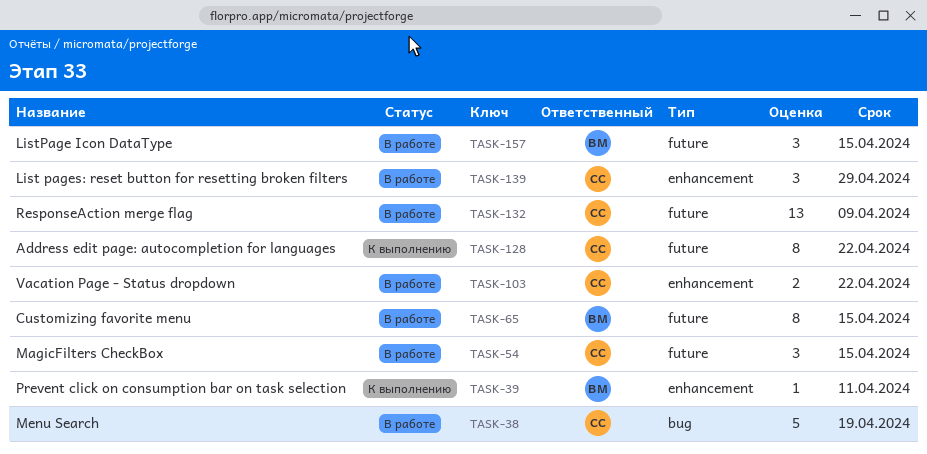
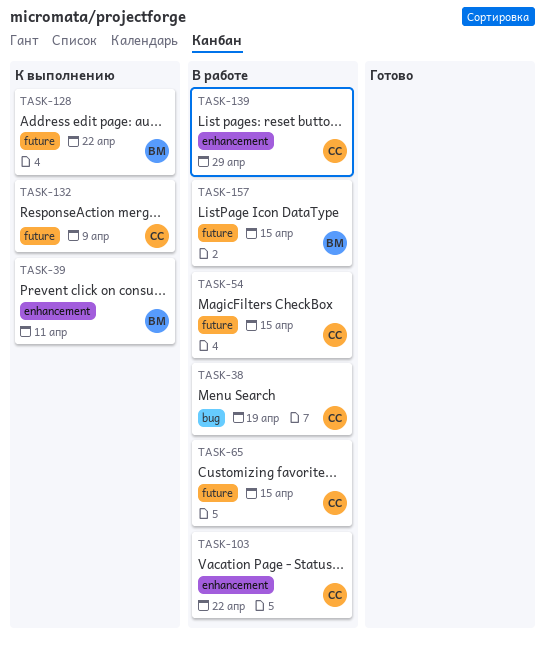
TASK-65, owner: ВМ -> СС
TASK-128, owner: СС -> ВМ
TASK-132, status: В работе -> К выполнению

